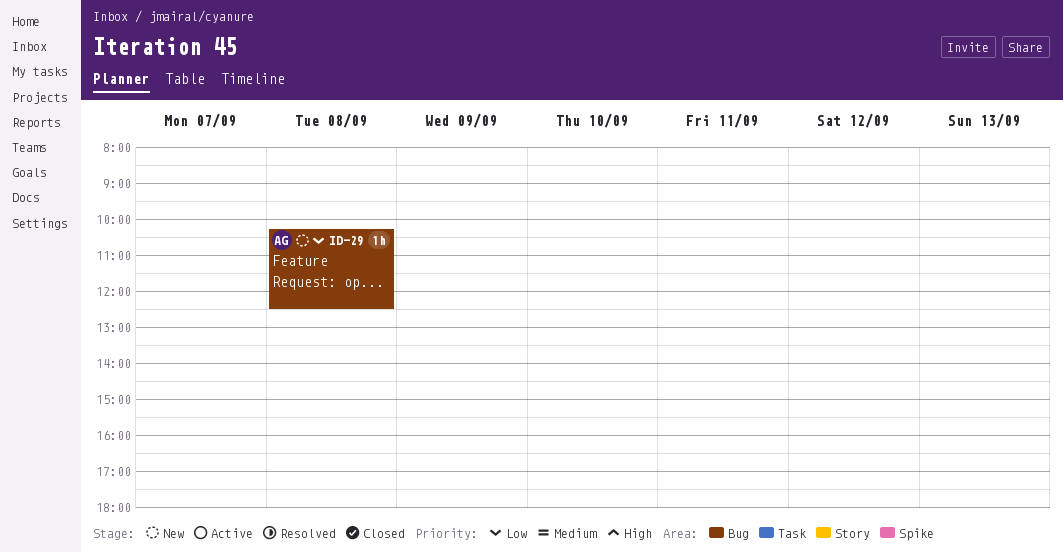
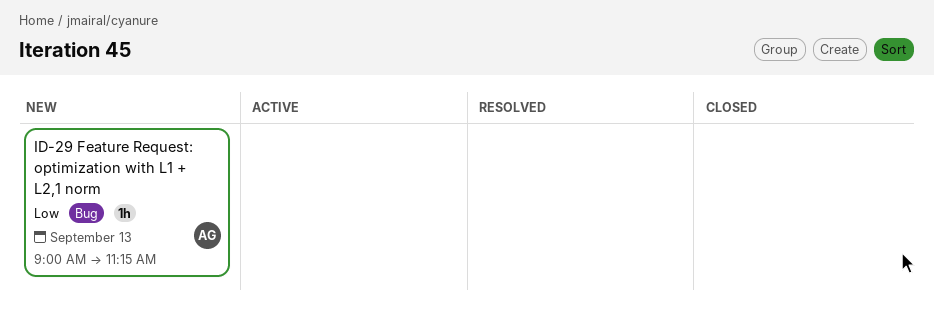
ID-29, day: Sep 8 -> Sep 13
ID-29, begins: 10:15 -> 09:00
ID-29, ends: 12:30 -> 11:15

